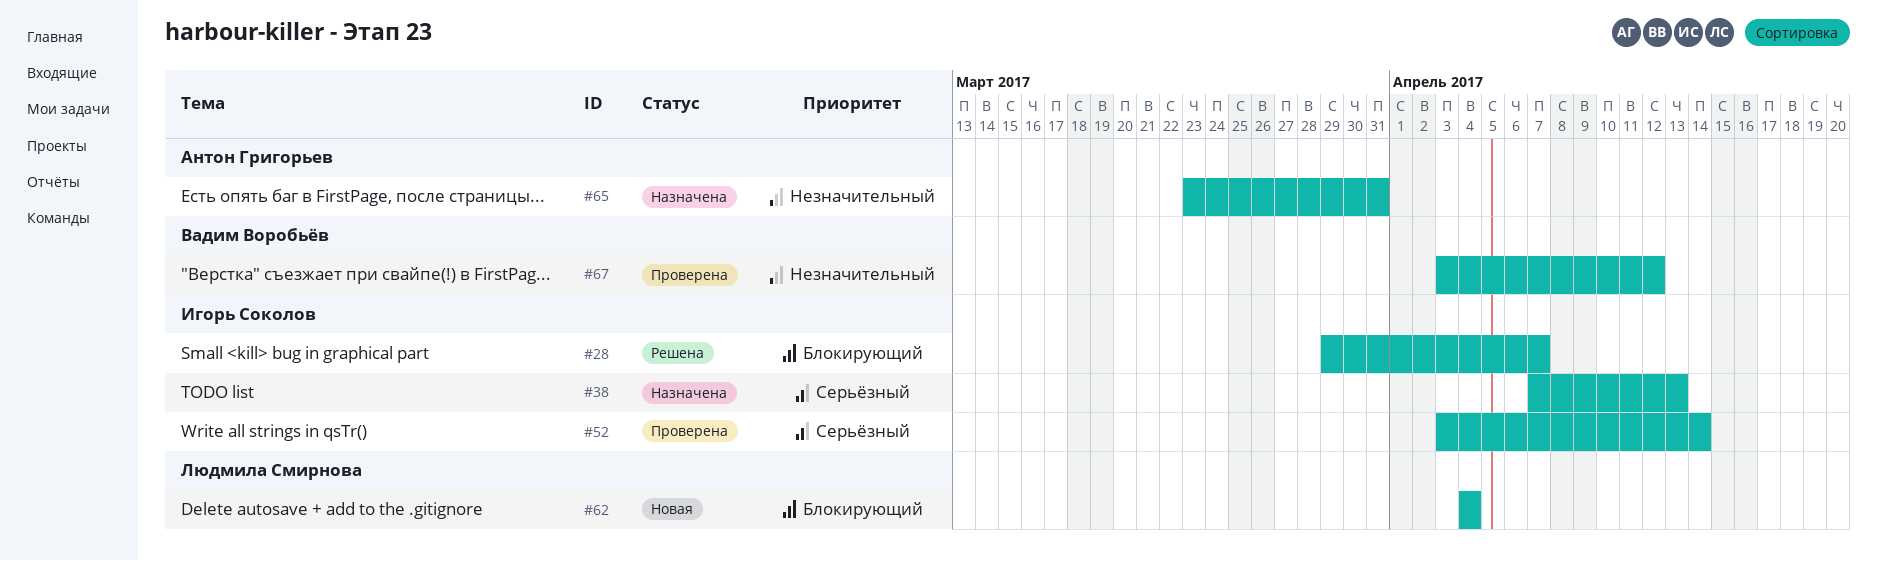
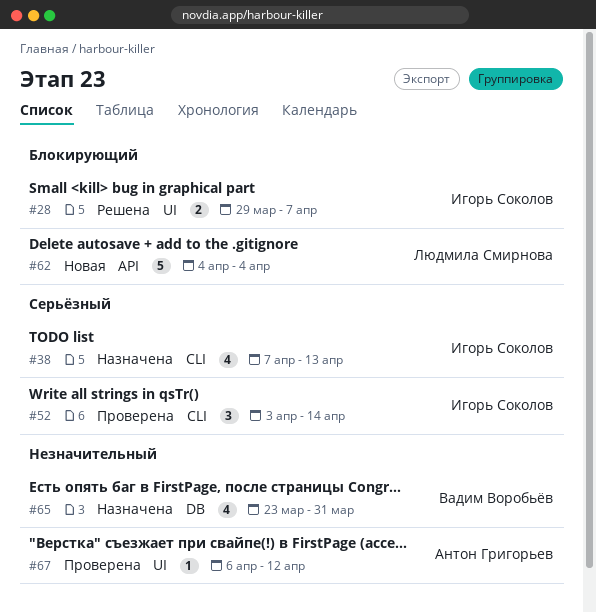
#65, owner: Антон Григорьев -> Вадим Воробьёв
#67, owner: Вадим Воробьёв -> Антон Григорьев
#67, start: Apr 3 -> Apr 6

